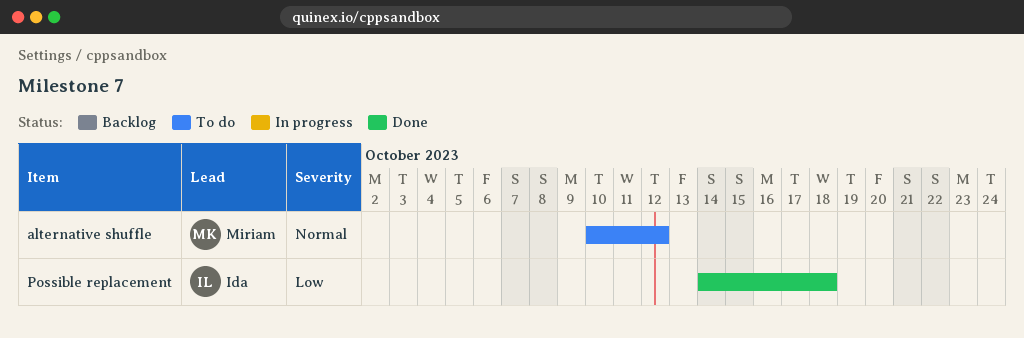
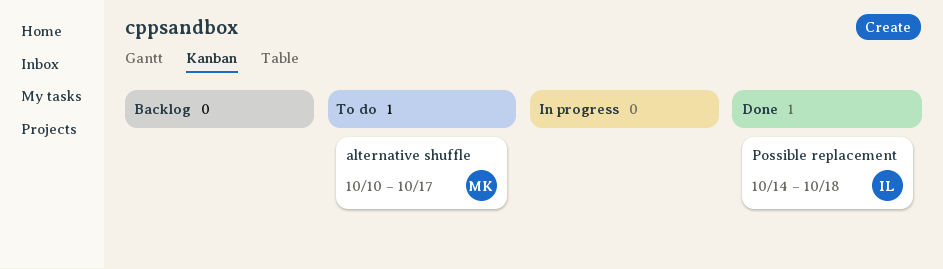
alternative shuffle, due: Oct 12 -> Oct 17

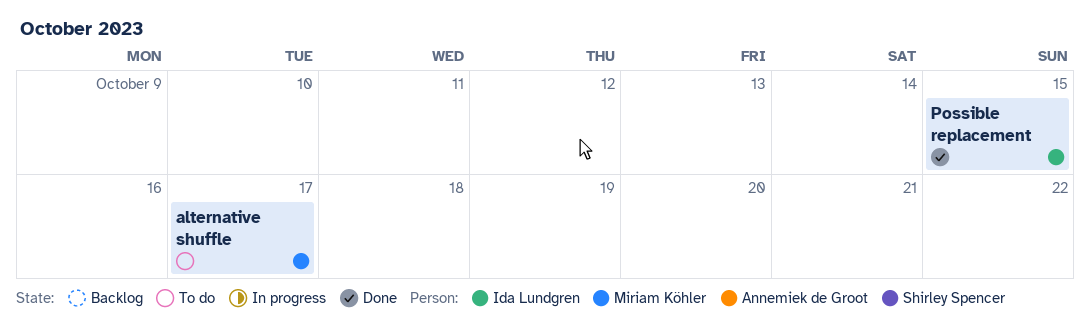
Possible replacement, due: Oct 18 -> Oct 15

